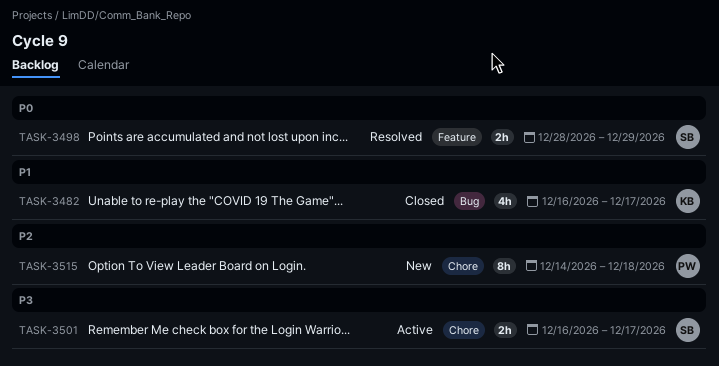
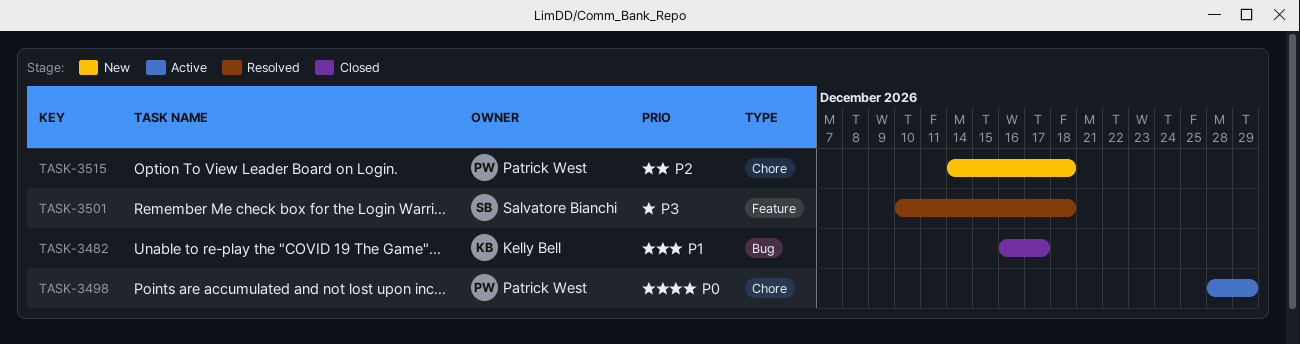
TASK-3498, status: Resolved -> Active
TASK-3498, owner: Salvatore Bianchi -> Patrick West
TASK-3498, label: Feature -> Chore
TASK-3501, status: Active -> Resolved
TASK-3501, label: Chore -> Feature
TASK-3501, start: Dec 16 -> Dec 10
TASK-3501, due: Dec 17 -> Dec 18

